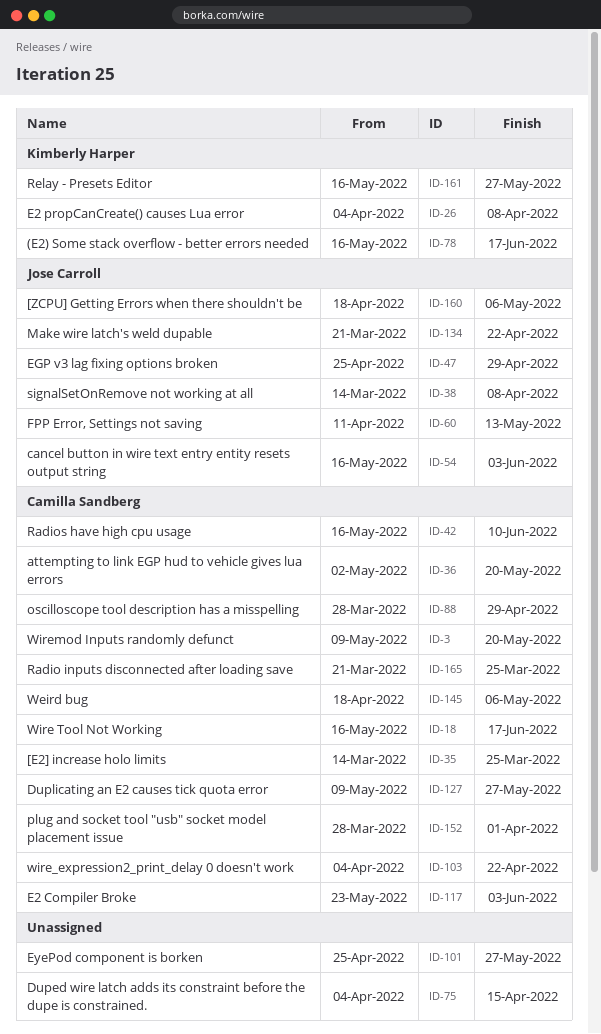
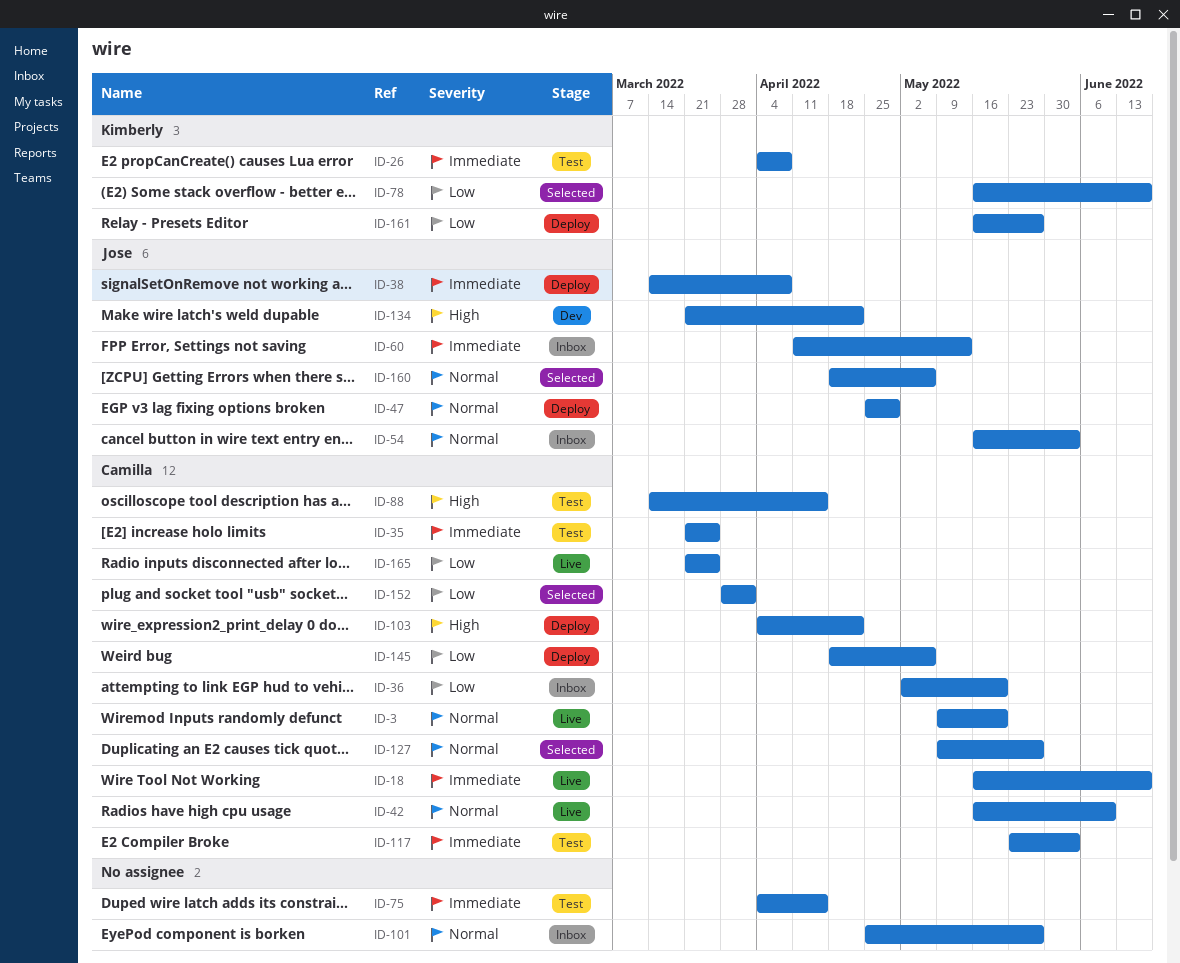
ID-35, start: Mar 14 -> Mar 21
ID-88, start: Mar 28 -> Mar 14
ID-88, due: Apr 29 -> Apr 15

